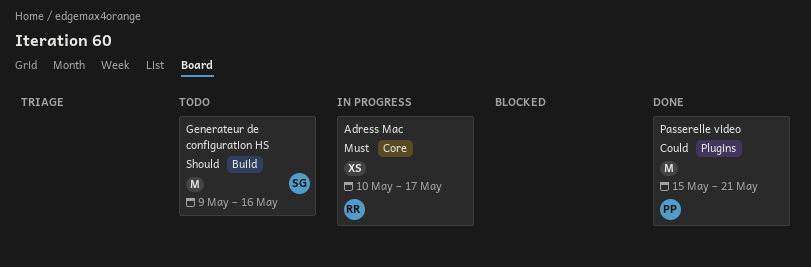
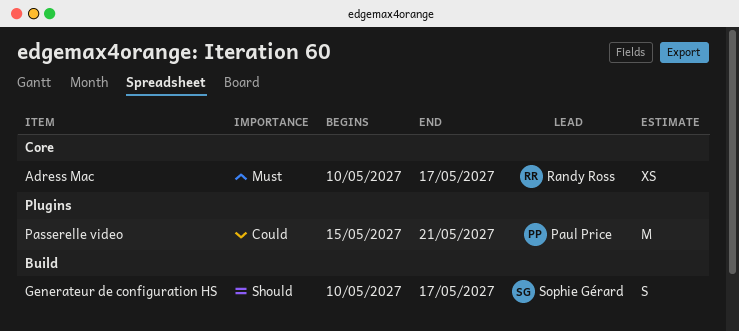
Generateur de configuration HS, estimate: M -> S
Generateur de configuration HS, start: May 9 -> May 10
Generateur de configuration HS, due: May 16 -> May 17

